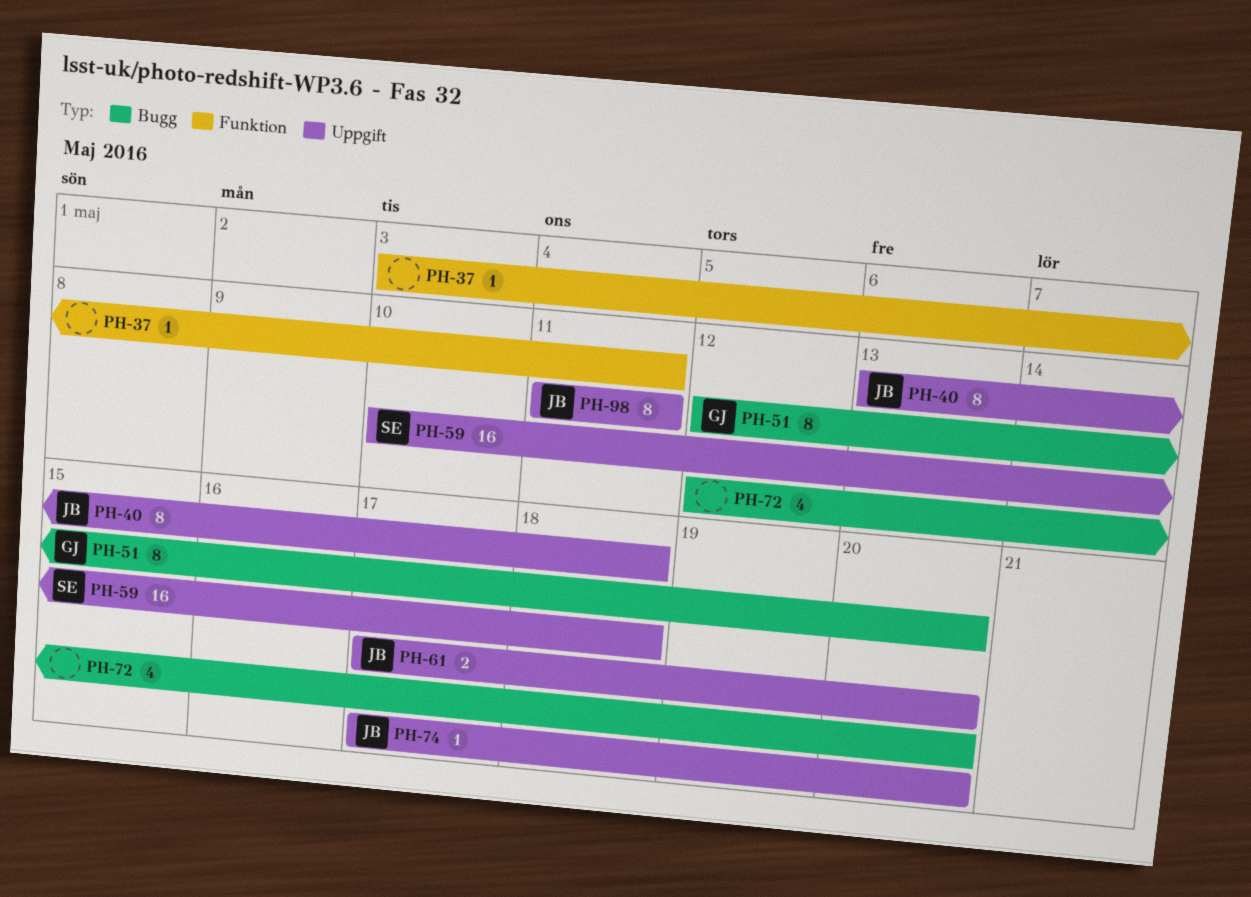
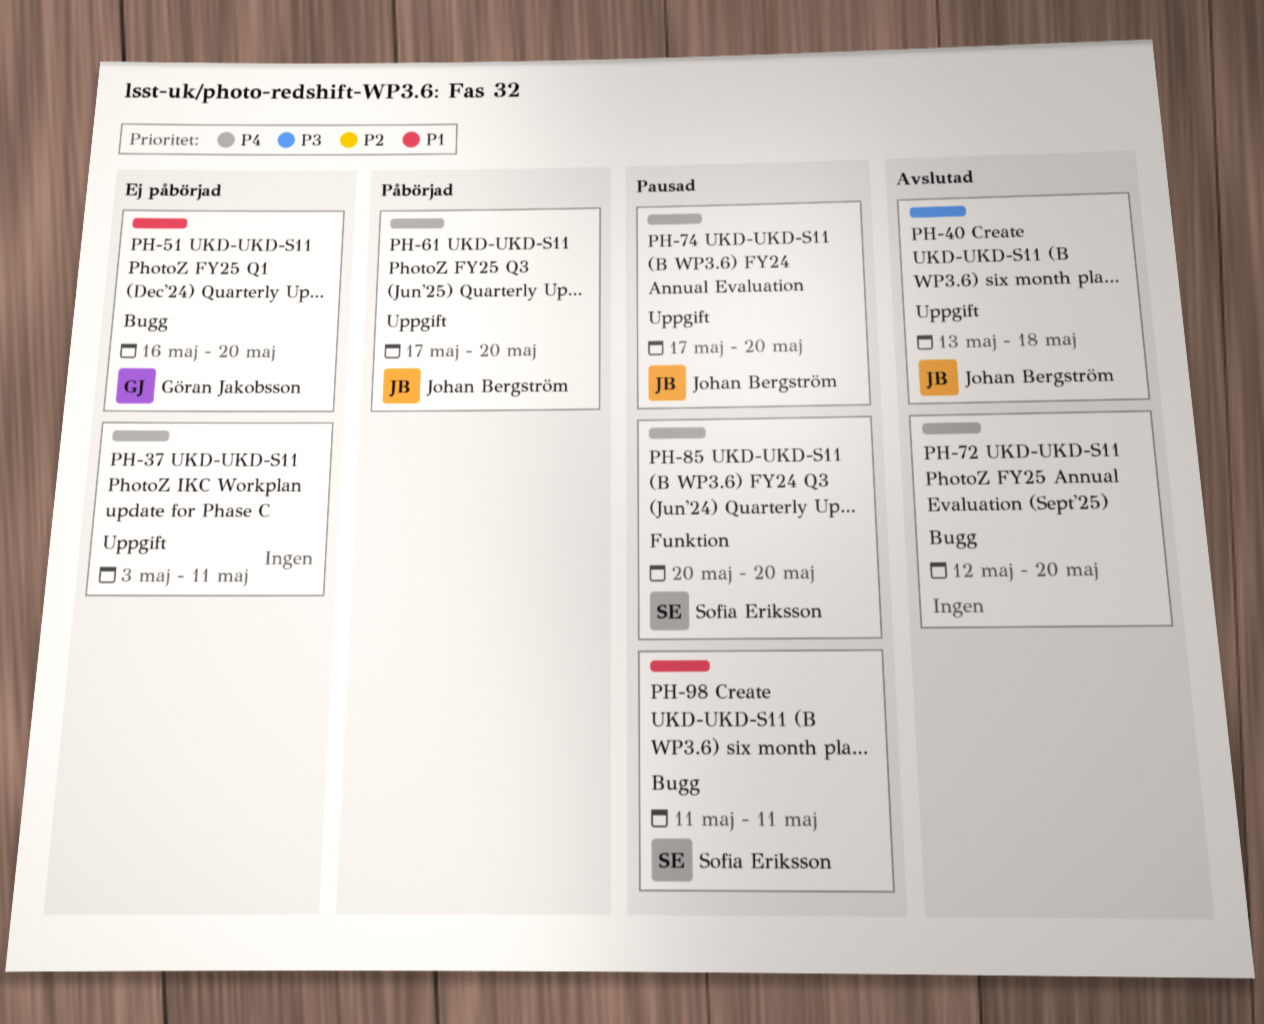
PH-37, label: Funktion -> Uppgift
PH-51, start: May 12 -> May 16
PH-59: present -> none
PH-85: none -> present
PH-98, owner: Johan Bergström -> Sofia Eriksson
PH-98, label: Uppgift -> Bugg

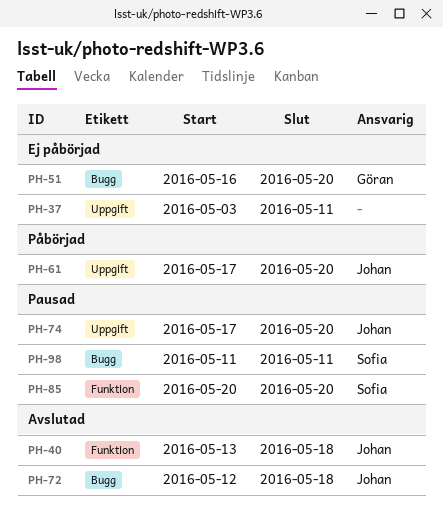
PH-40, label: Uppgift -> Funktion
PH-72, owner: none -> Johan Bergström
PH-72, due: May 20 -> May 18

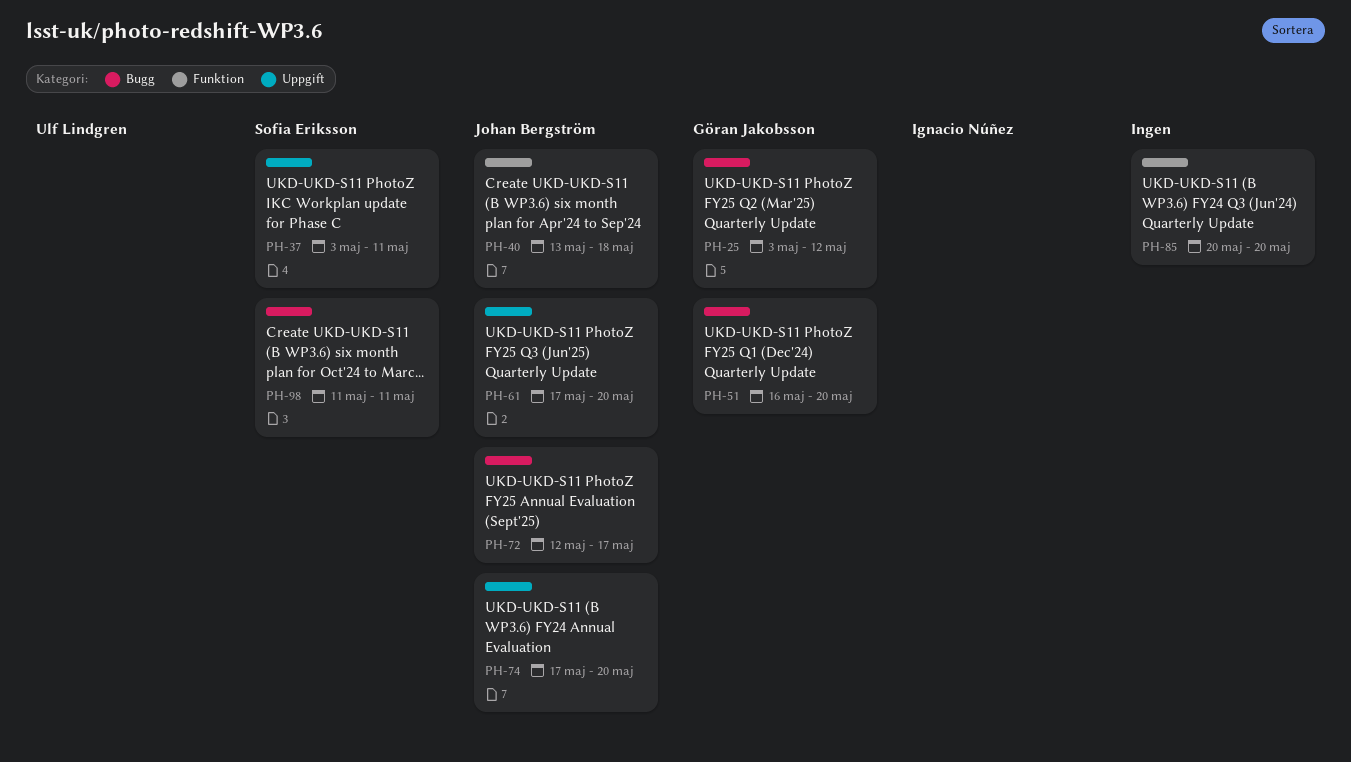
PH-25: none -> present
PH-37, owner: none -> Sofia Eriksson
PH-72, due: May 18 -> May 17
PH-85, owner: Sofia Eriksson -> none

